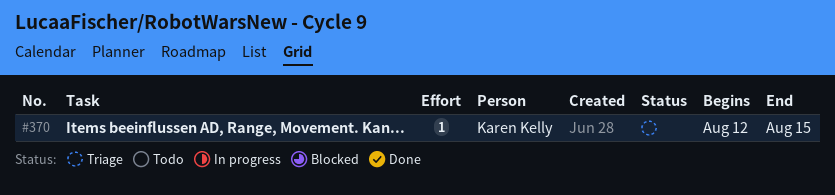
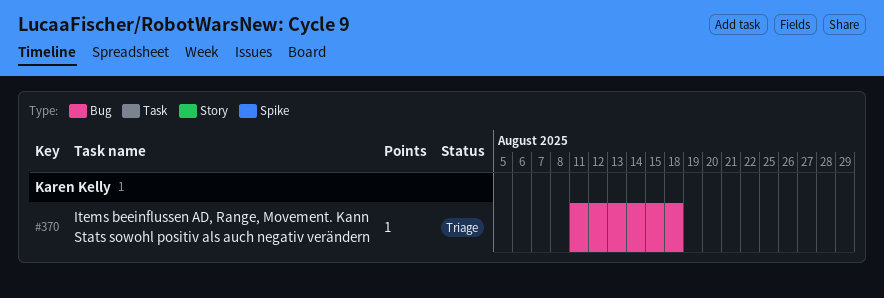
#370, start: Aug 12 -> Aug 11
#370, due: Aug 15 -> Aug 18

